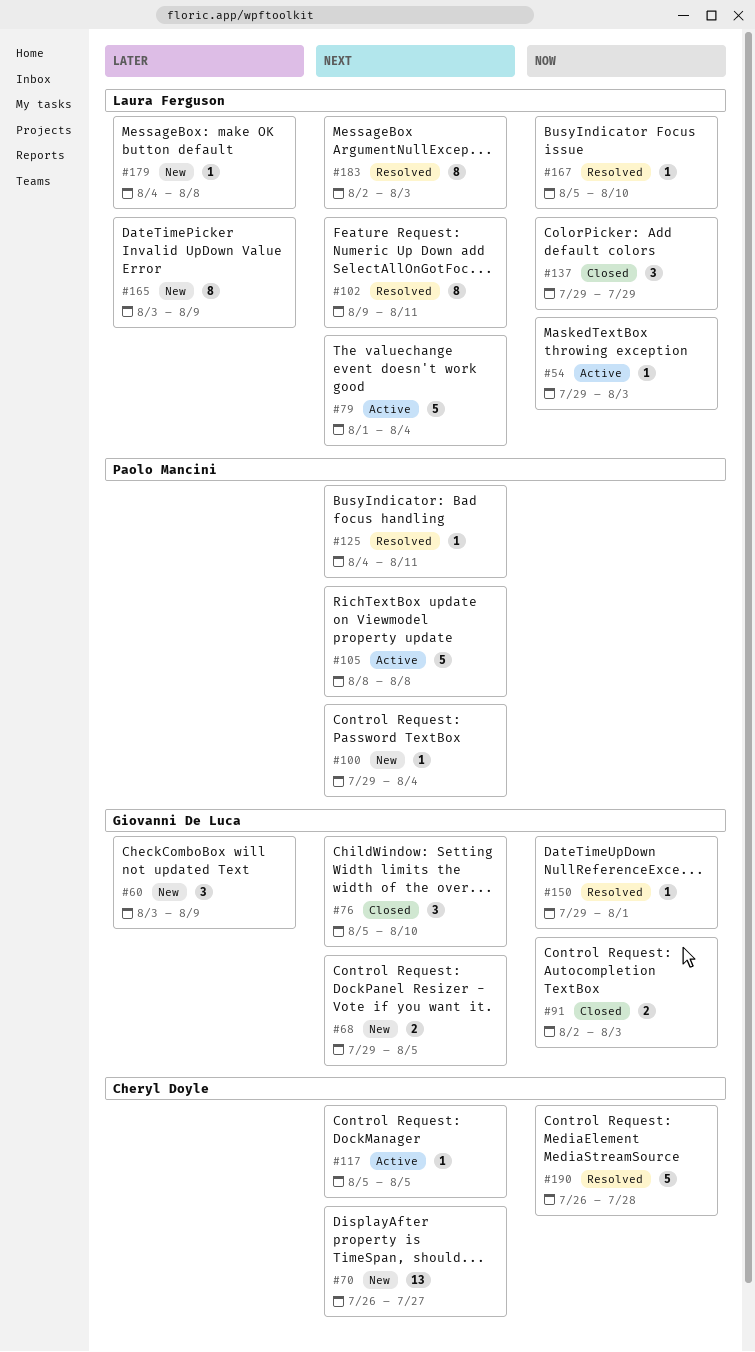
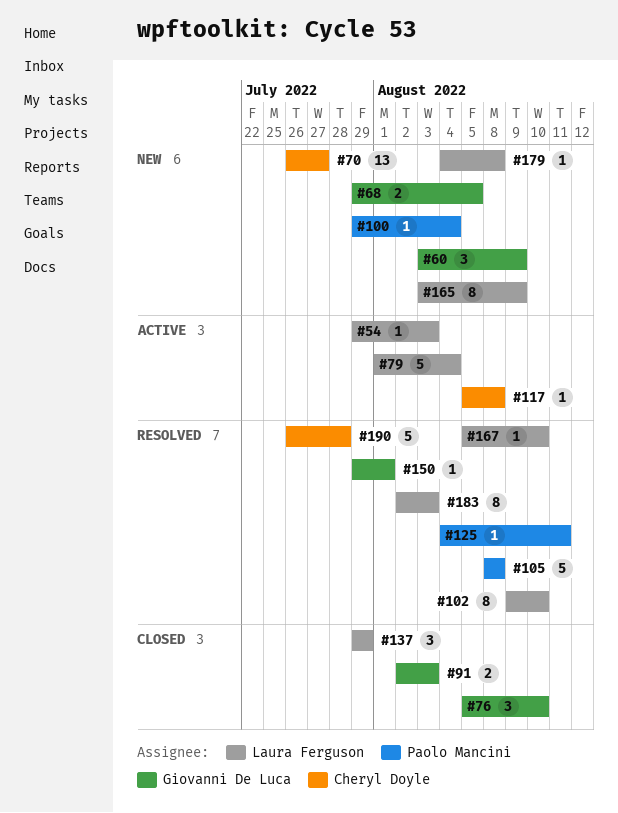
#102, due: Aug 11 -> Aug 10
#105, status: Active -> Resolved
#117, due: Aug 5 -> Aug 8

